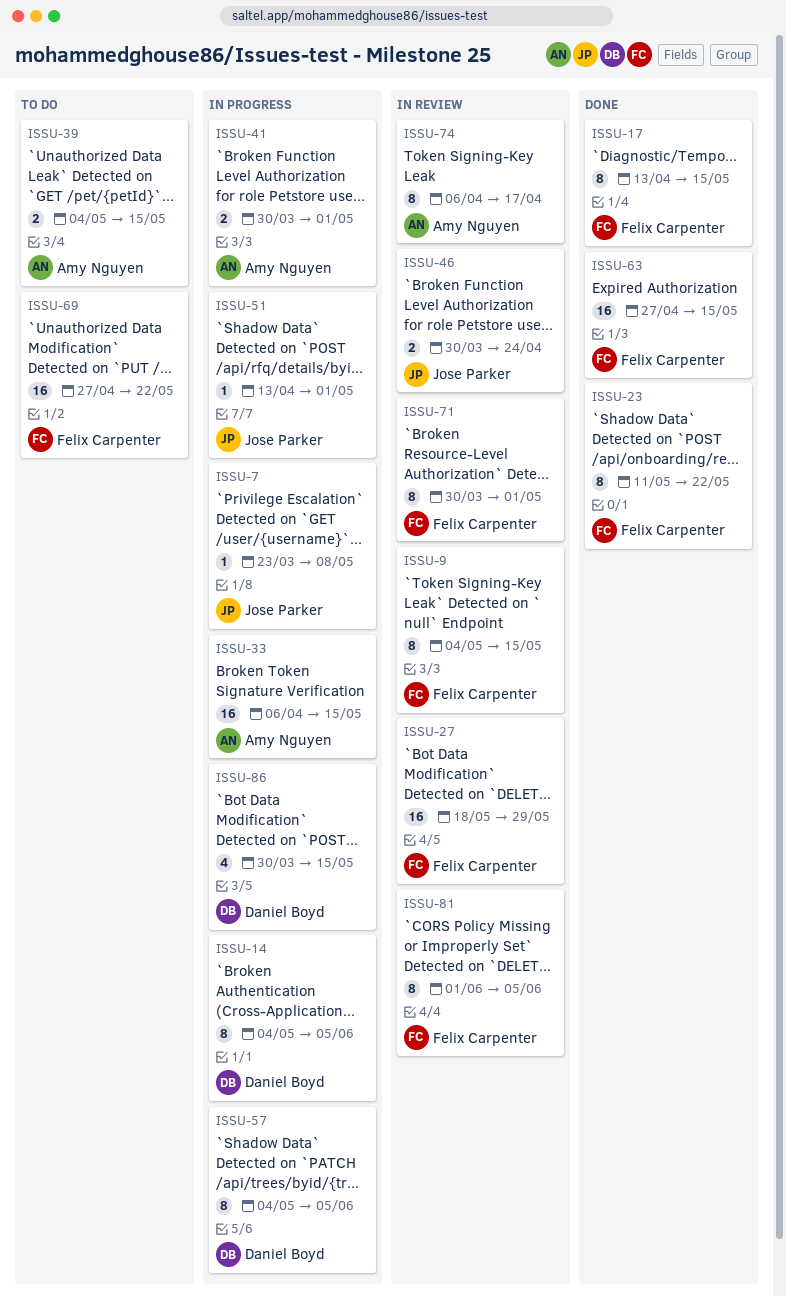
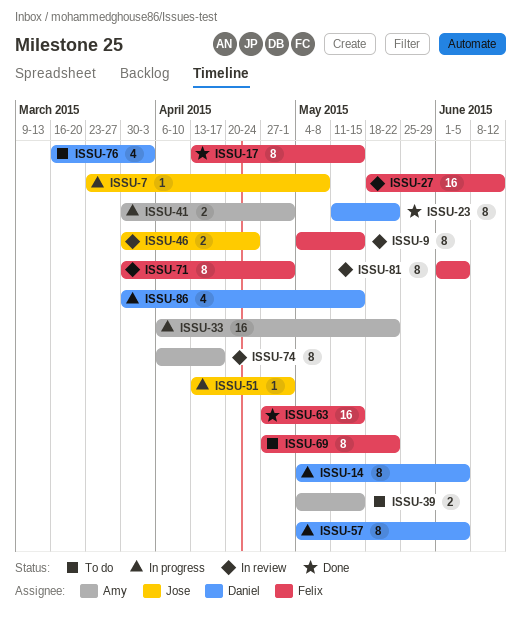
ISSU-23, owner: Felix Carpenter -> Daniel Boyd
ISSU-27, due: May 29 -> Jun 12
ISSU-33, due: May 15 -> May 22
ISSU-69, estimate: 16 -> 8
ISSU-76: none -> present

